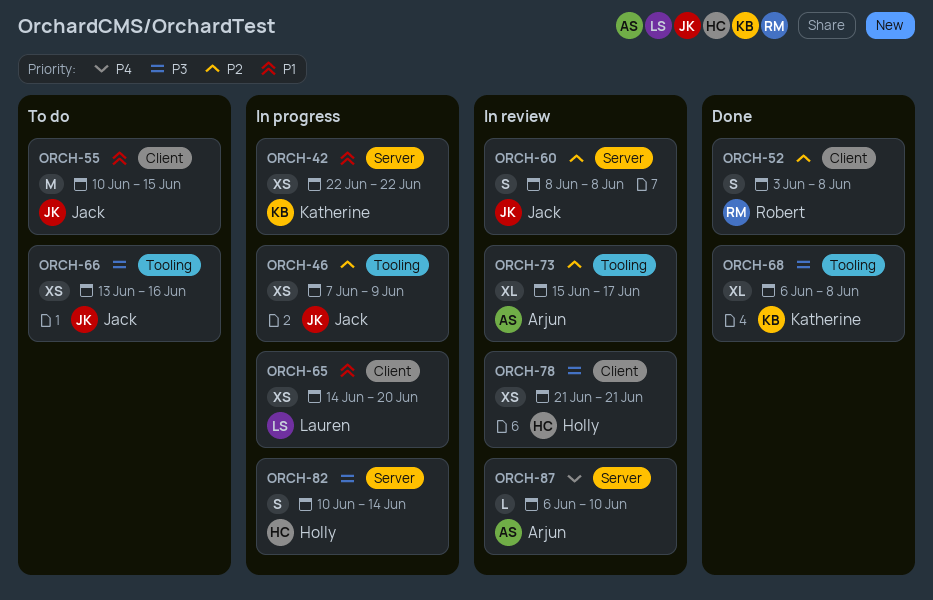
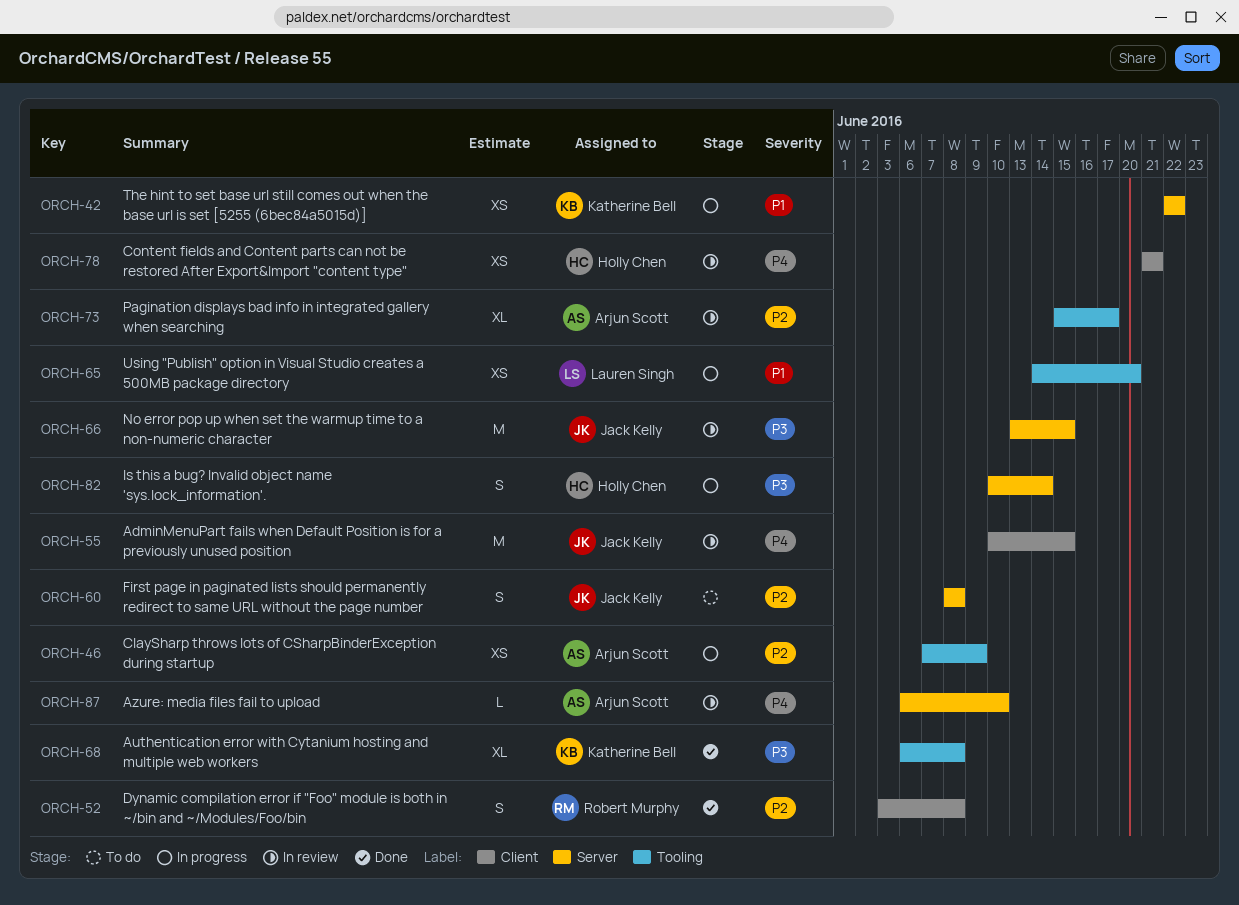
ORCH-46, owner: Jack Kelly -> Arjun Scott
ORCH-55, status: To do -> In review
ORCH-55, priority: P1 -> P4
ORCH-60, status: In review -> To do
ORCH-65, label: Client -> Tooling
ORCH-66, status: To do -> In review
ORCH-66, label: Tooling -> Server
ORCH-66, estimate: XS -> M
ORCH-66, due: Jun 16 -> Jun 15
ORCH-78, priority: P3 -> P4

